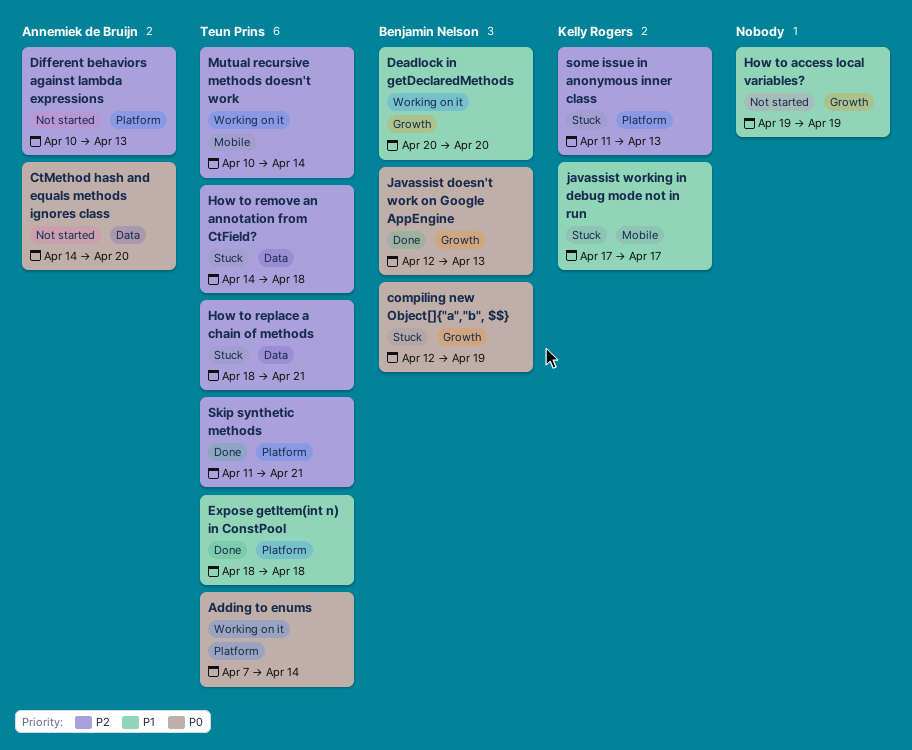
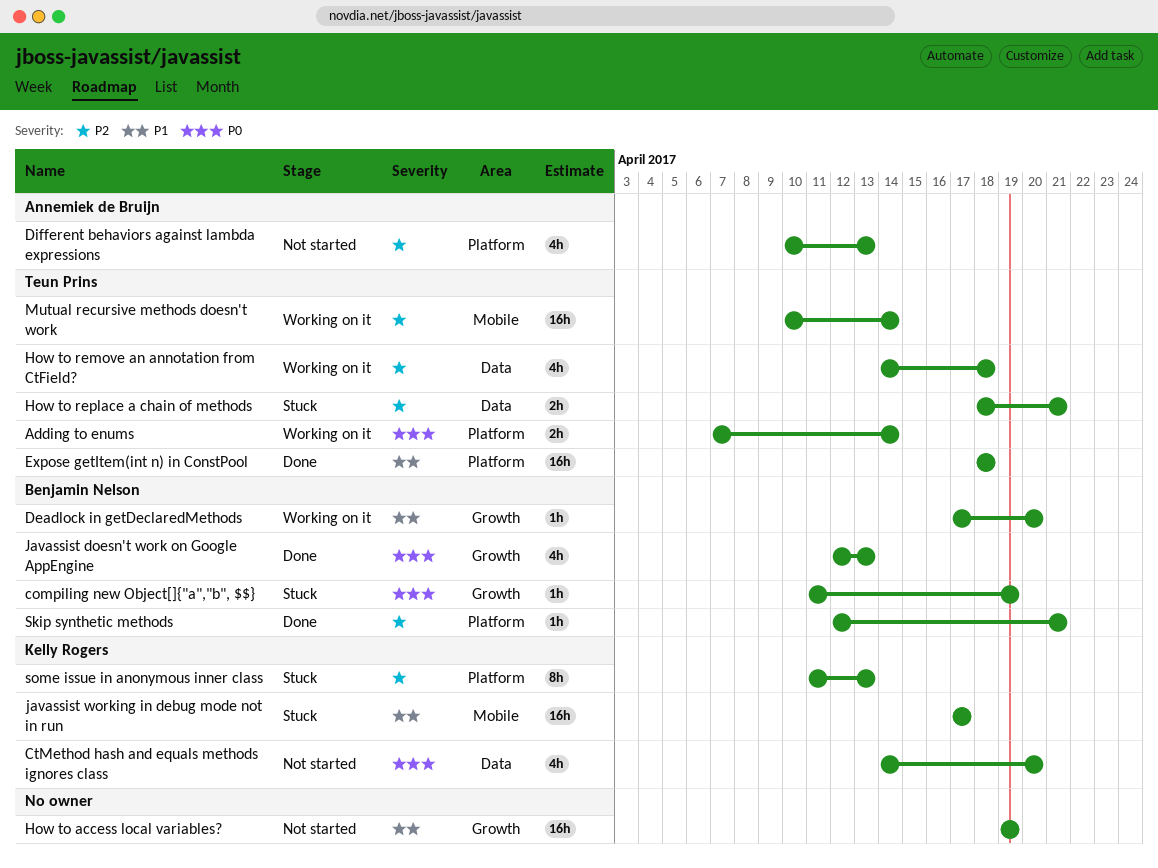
compiling new Object[]{"a","b", $$}, start: Apr 12 -> Apr 11
CtMethod hash and equals methods ignores class, owner: Annemiek de Bruijn -> Kelly Rogers
Deadlock in getDeclaredMethods, start: Apr 20 -> Apr 17
How to remove an annotation from CtField?, status: Stuck -> Working on it
Skip synthetic methods, owner: Teun Prins -> Benjamin Nelson
Skip synthetic methods, start: Apr 11 -> Apr 12

